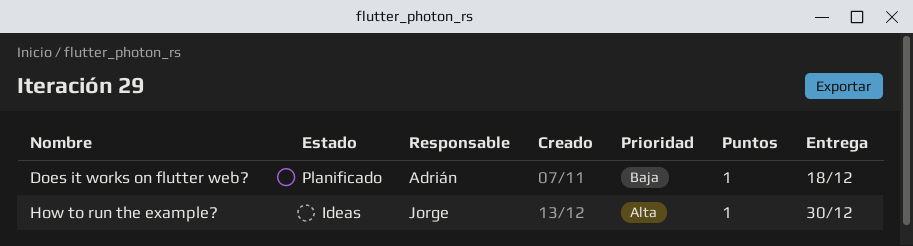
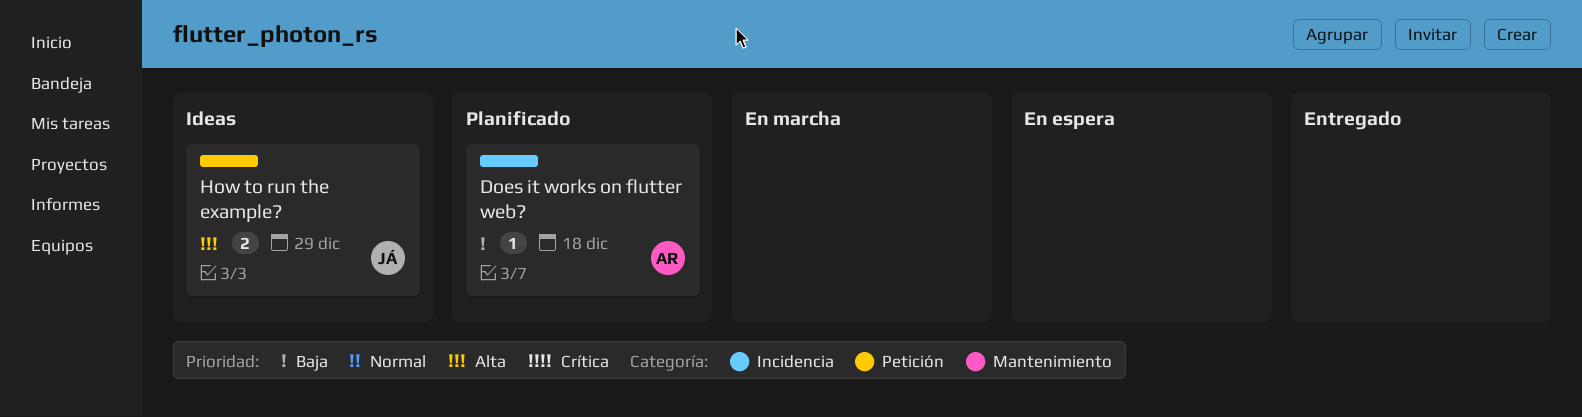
How to run the example?, estimate: 1 -> 2
How to run the example?, due: Dec 30 -> Dec 29

